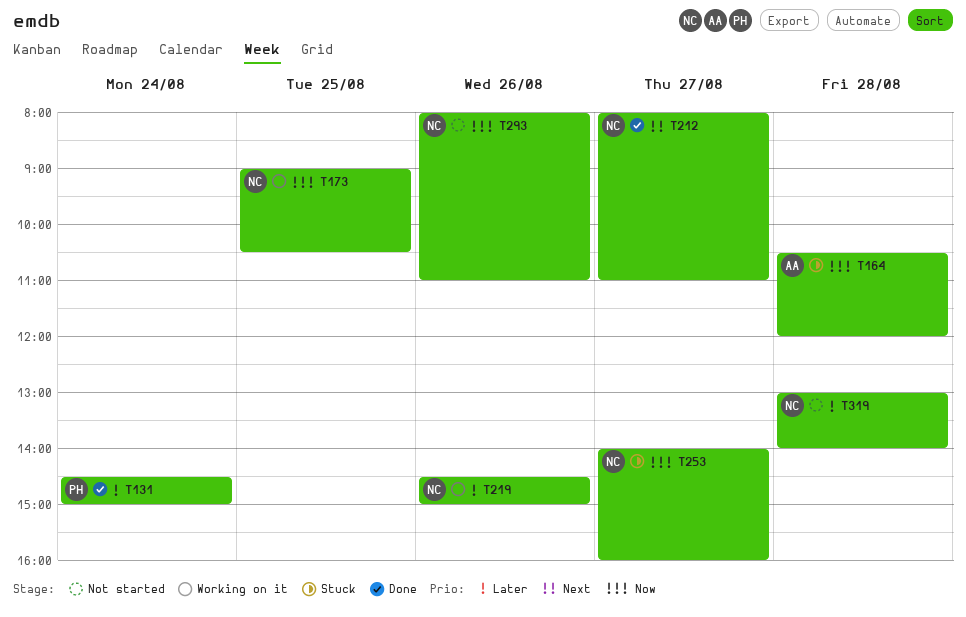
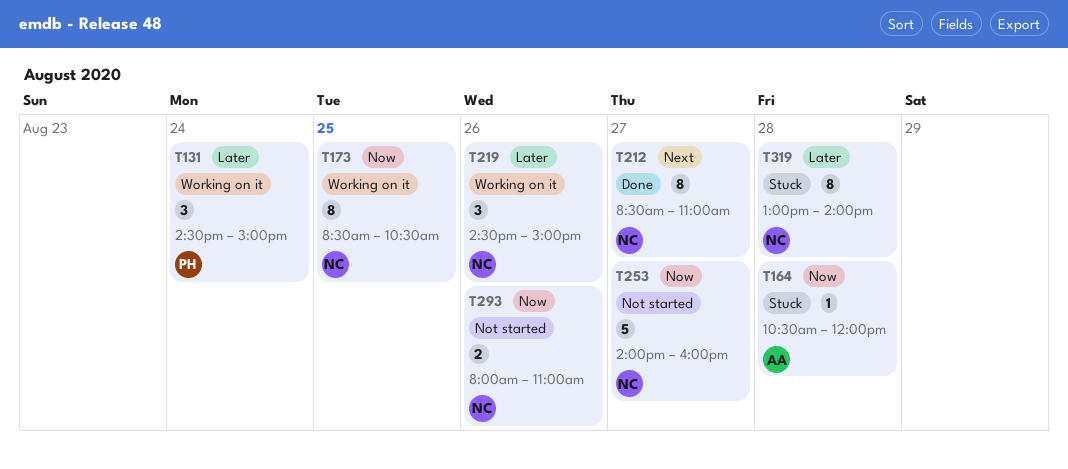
T131, status: Done -> Working on it
T173, begins: 09:00 -> 08:30
T212, begins: 08:00 -> 08:30
T253, status: Stuck -> Not started
T319, status: Not started -> Stuck

